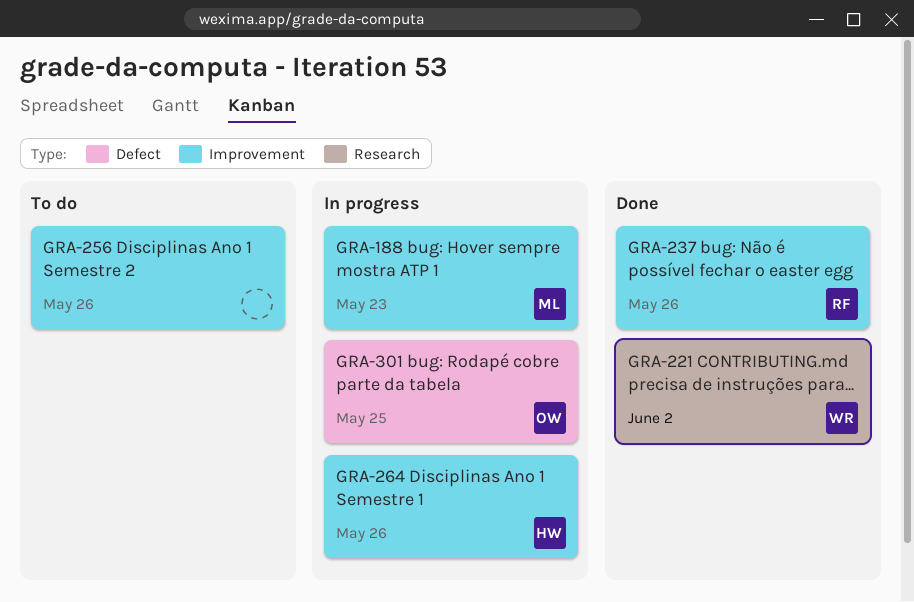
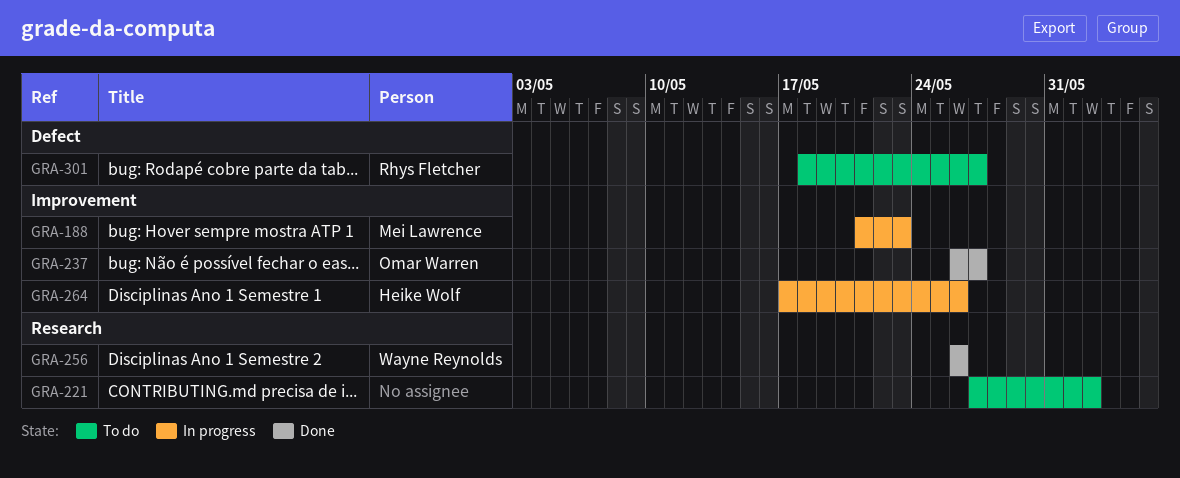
GRA-221, status: Done -> To do
GRA-221, owner: Wayne Reynolds -> none
GRA-237, owner: Rhys Fletcher -> Omar Warren
GRA-237, due: May 26 -> May 27
GRA-256, status: To do -> Done
GRA-256, owner: none -> Wayne Reynolds
GRA-256, label: Improvement -> Research
GRA-301, status: In progress -> To do
GRA-301, owner: Omar Warren -> Rhys Fletcher
GRA-301, due: May 25 -> May 27

